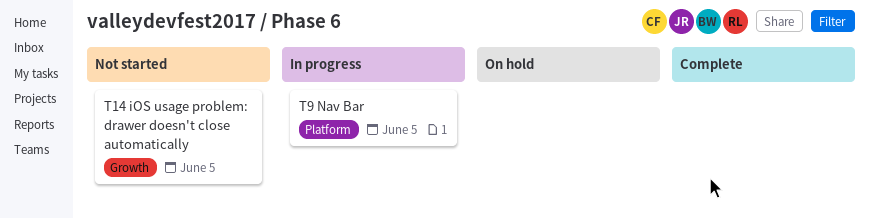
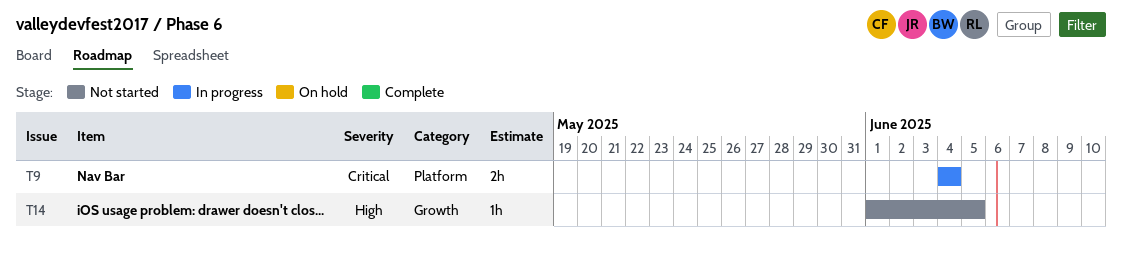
T9, due: Jun 5 -> Jun 4

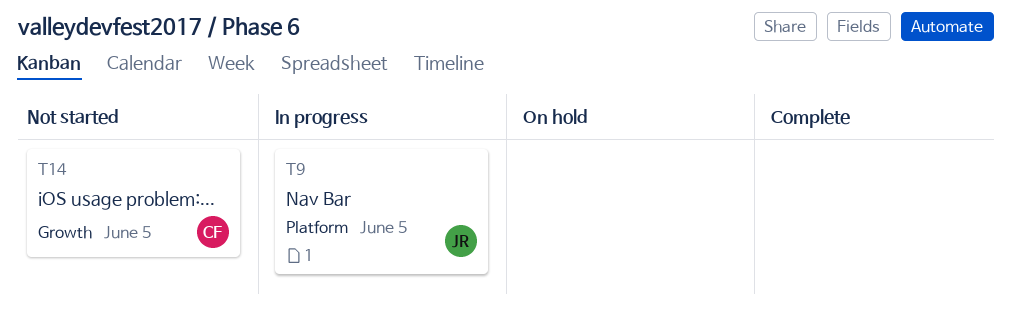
T9, due: Jun 4 -> Jun 5

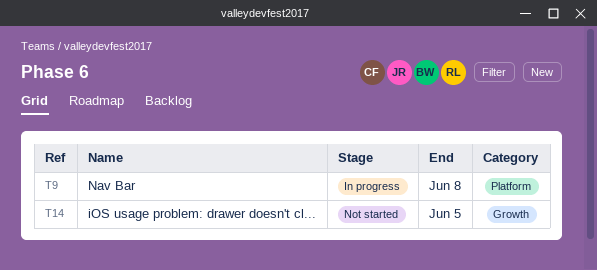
T9, due: Jun 5 -> Jun 8

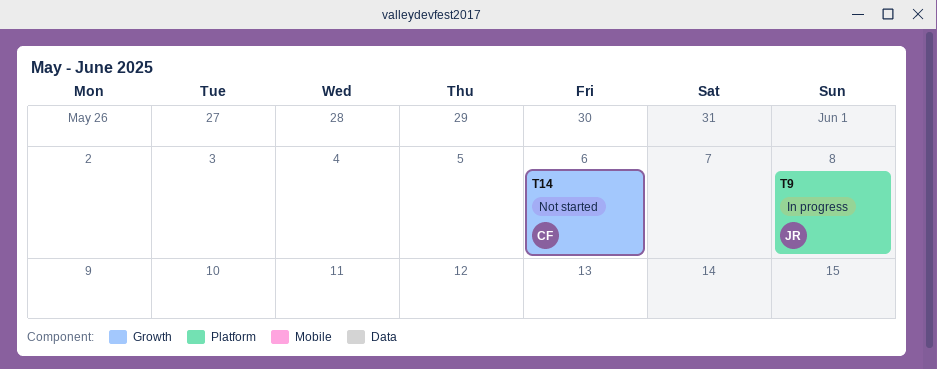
T14, due: Jun 5 -> Jun 6

